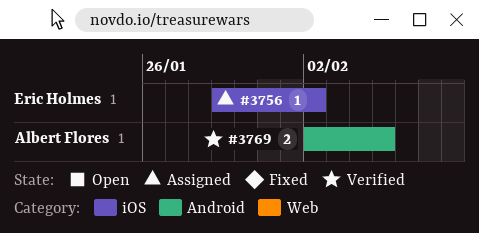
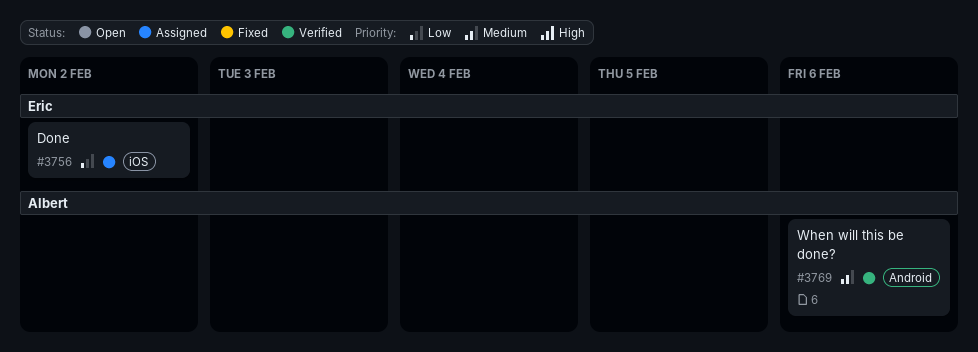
#3769, due: Feb 5 -> Feb 6

